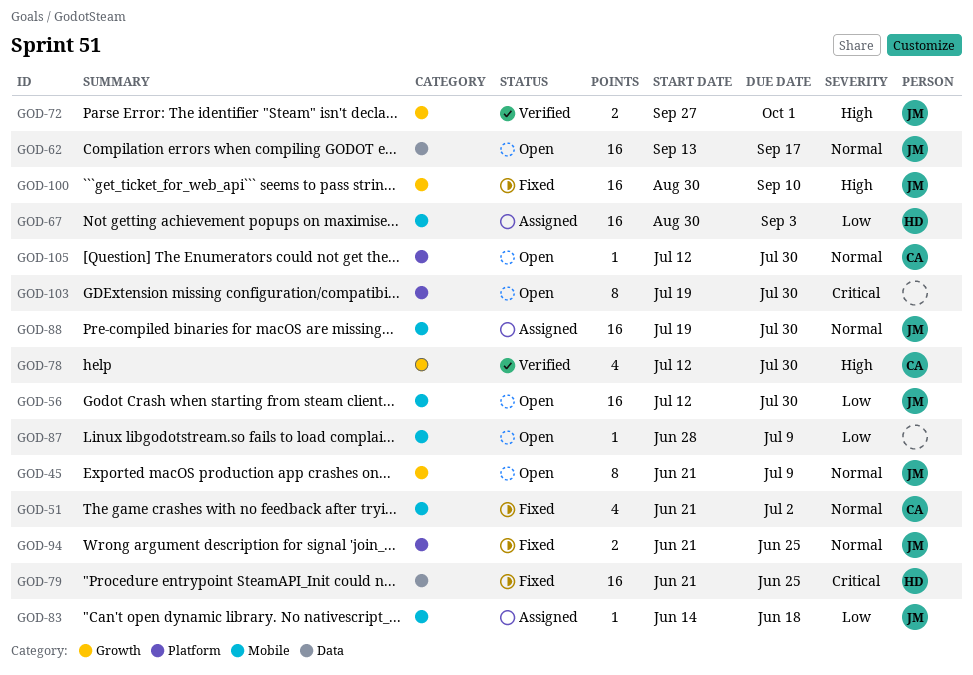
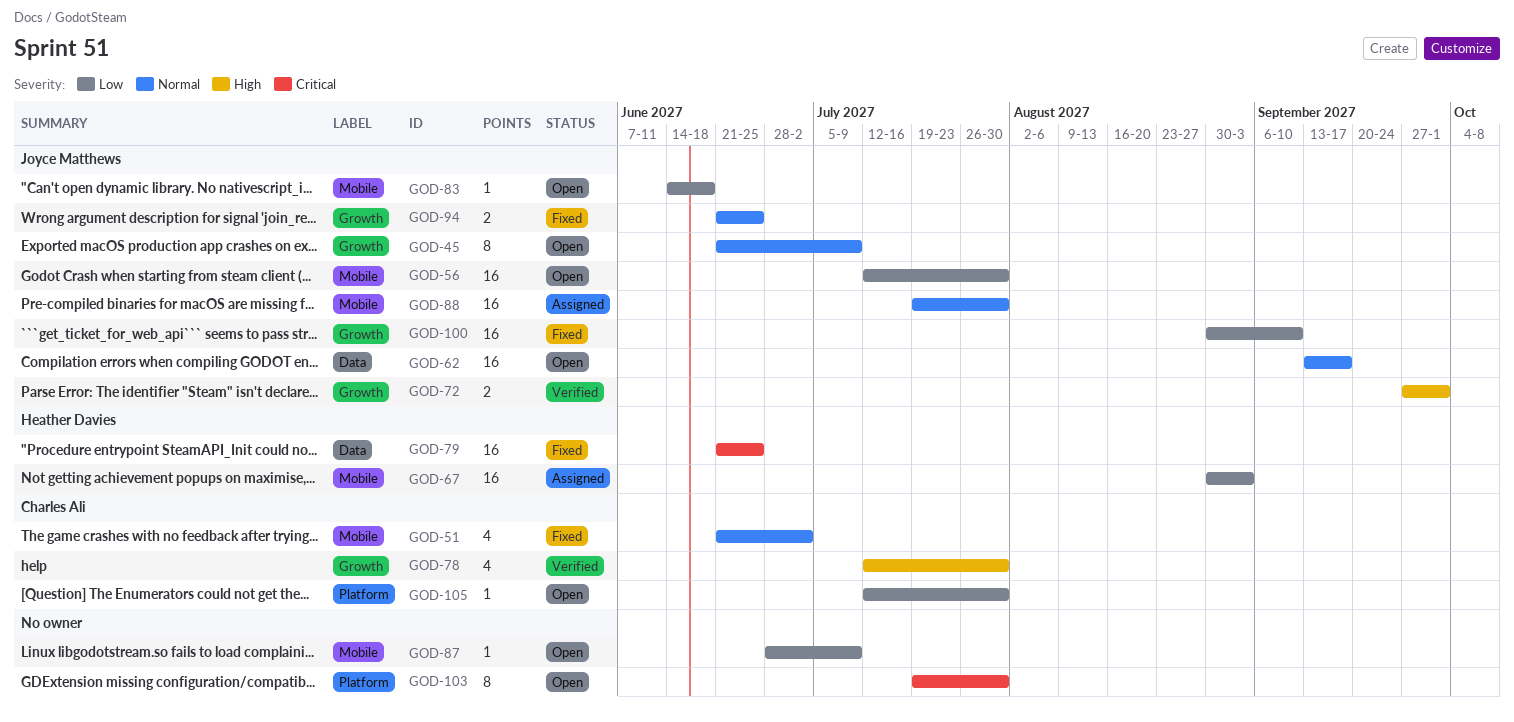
GOD-83, status: Assigned -> Open
GOD-94, label: Platform -> Growth
GOD-100, priority: High -> Low
GOD-105, priority: Normal -> Low

